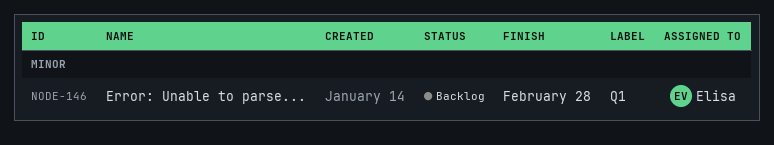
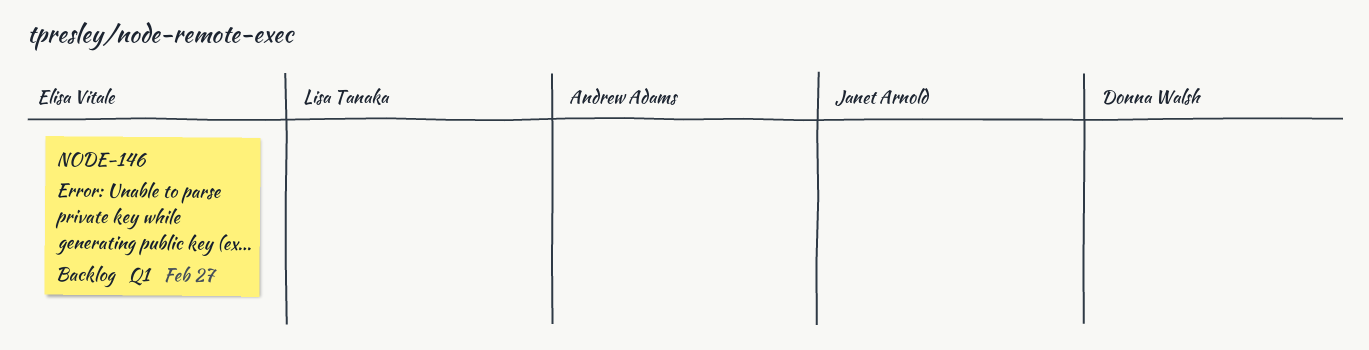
NODE-146, due: Feb 28 -> Feb 27

